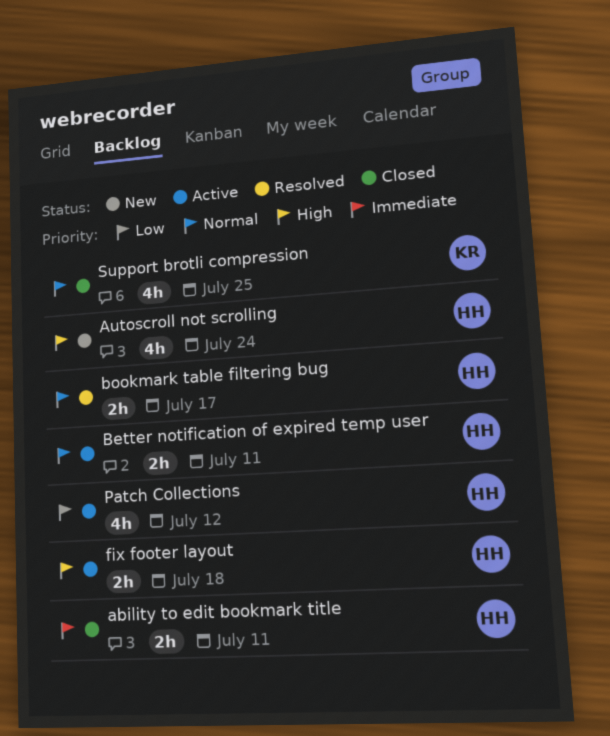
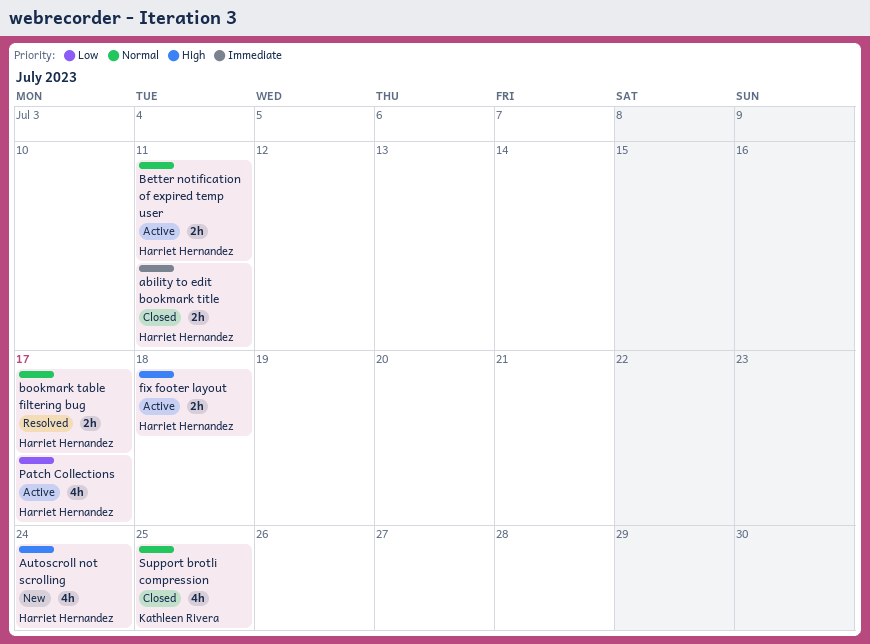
Patch Collections, due: Jul 12 -> Jul 17

